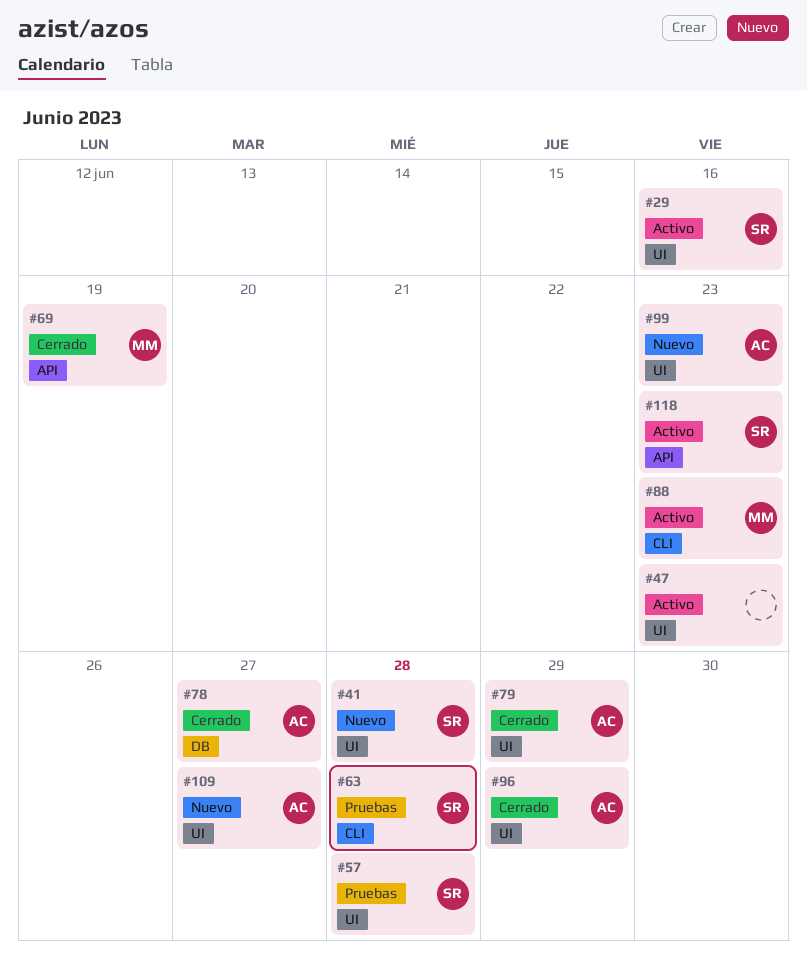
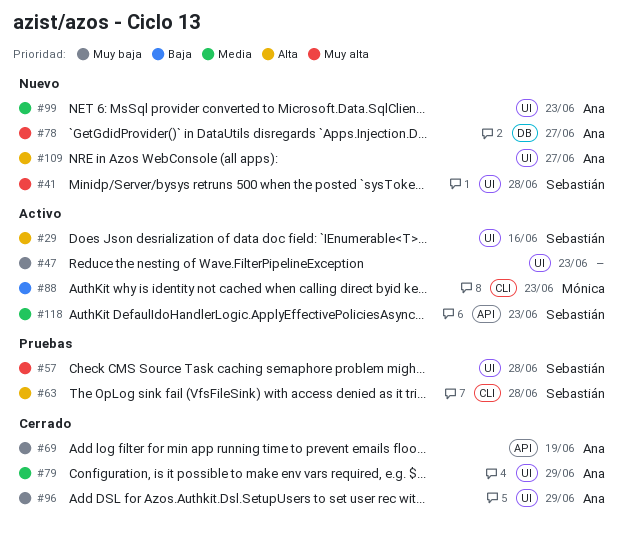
#69, owner: Mónica -> Ana
#78, status: Cerrado -> Nuevo

